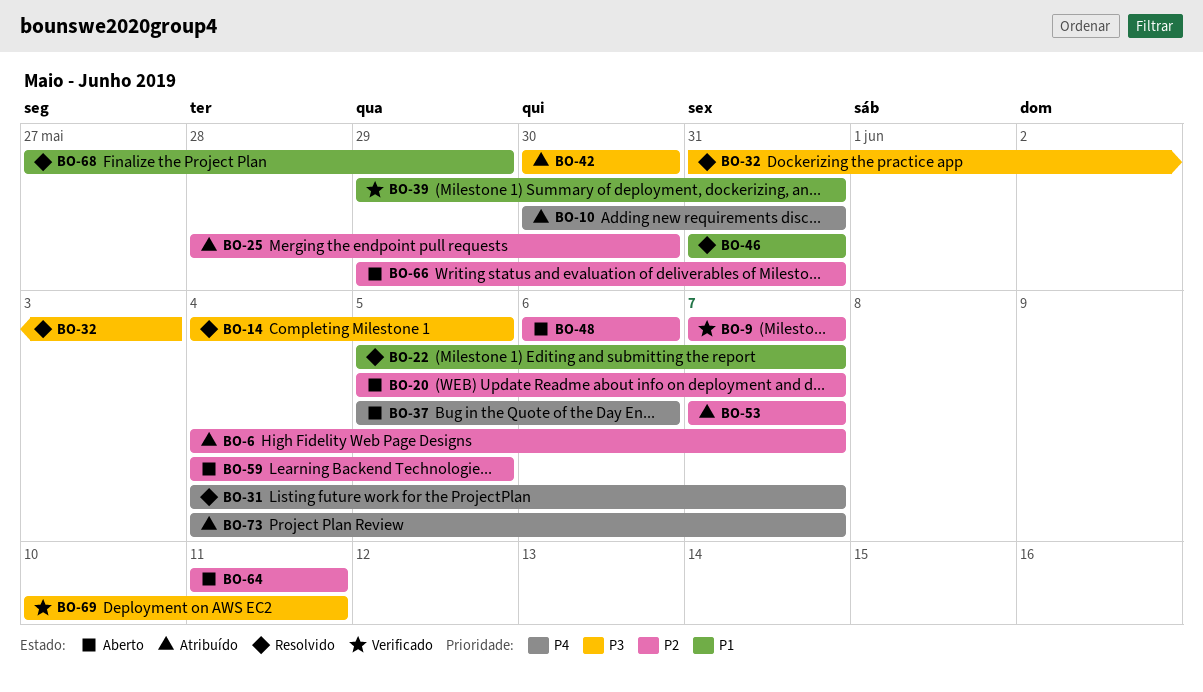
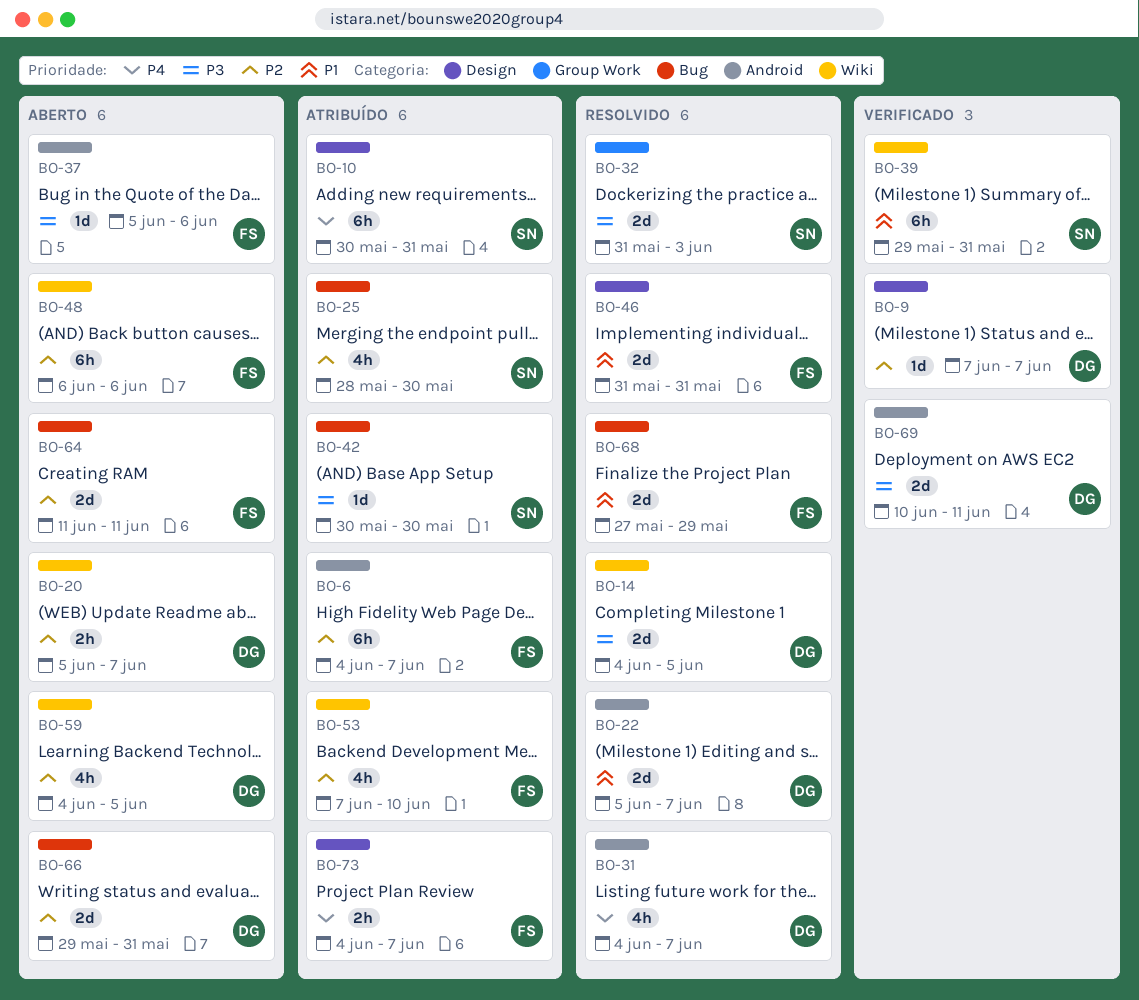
BO-37, priority: P4 -> P3
BO-53, due: Jun 7 -> Jun 10

